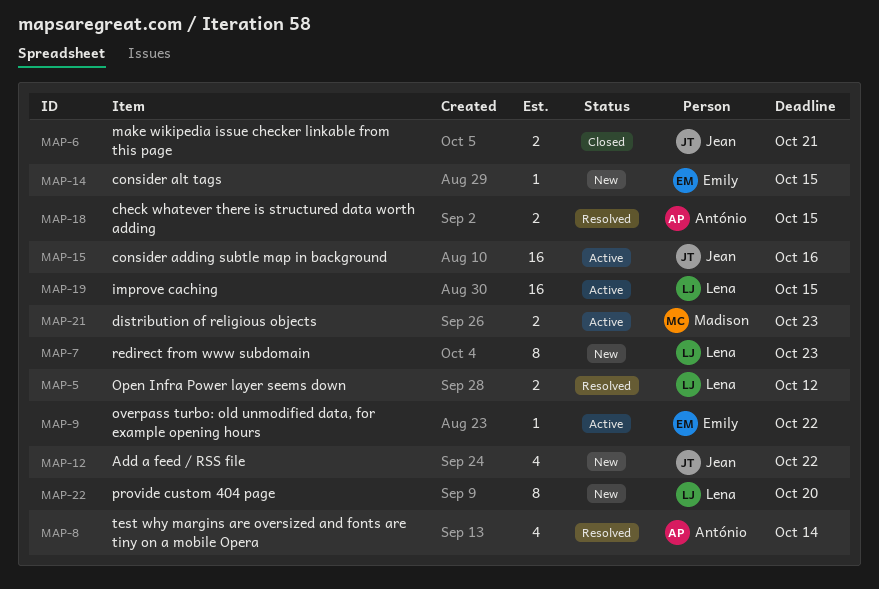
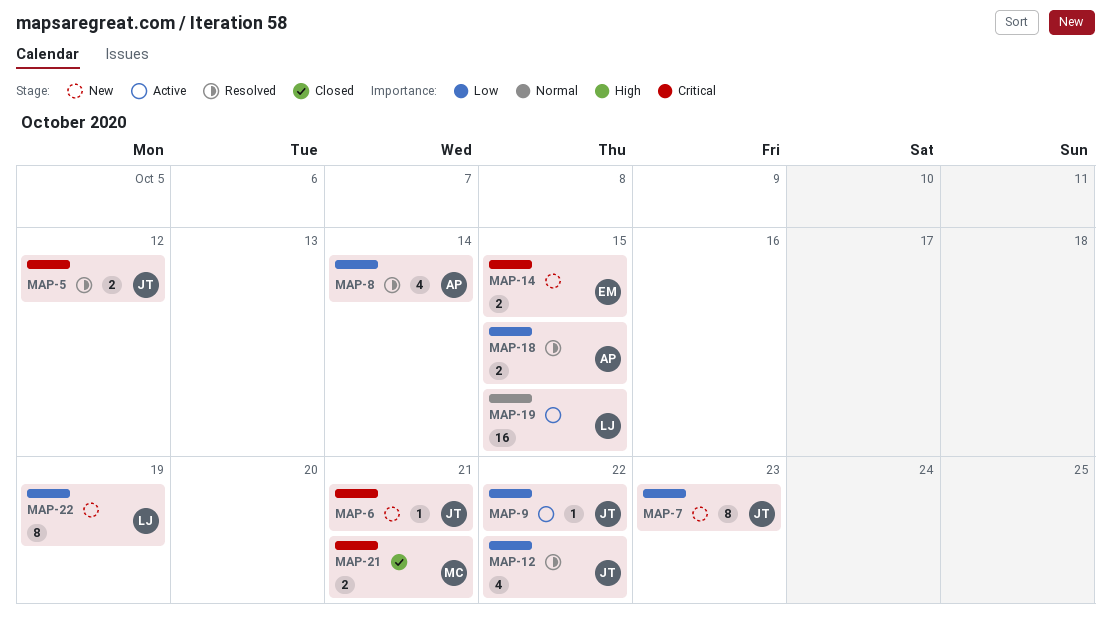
MAP-5, owner: Lena -> Jean
MAP-6, status: Closed -> New
MAP-6, estimate: 2 -> 1
MAP-7, owner: Lena -> Jean
MAP-9, owner: Emily -> Jean
MAP-12, status: New -> Resolved
MAP-14, estimate: 1 -> 2
MAP-15: present -> none
MAP-21, status: Active -> Closed
MAP-21, due: Oct 23 -> Oct 21
MAP-22, due: Oct 20 -> Oct 19

